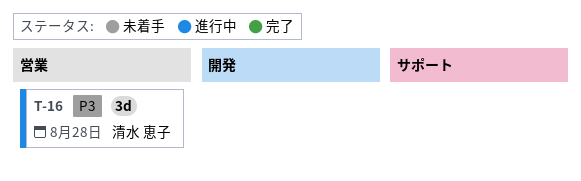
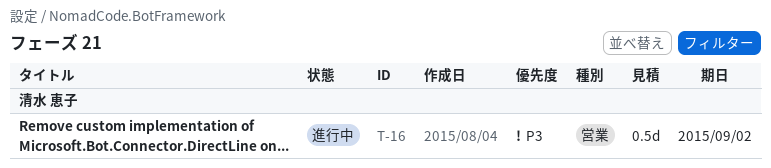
T-16, estimate: 3d -> 0.5d
T-16, due: Aug 28 -> Sep 2

